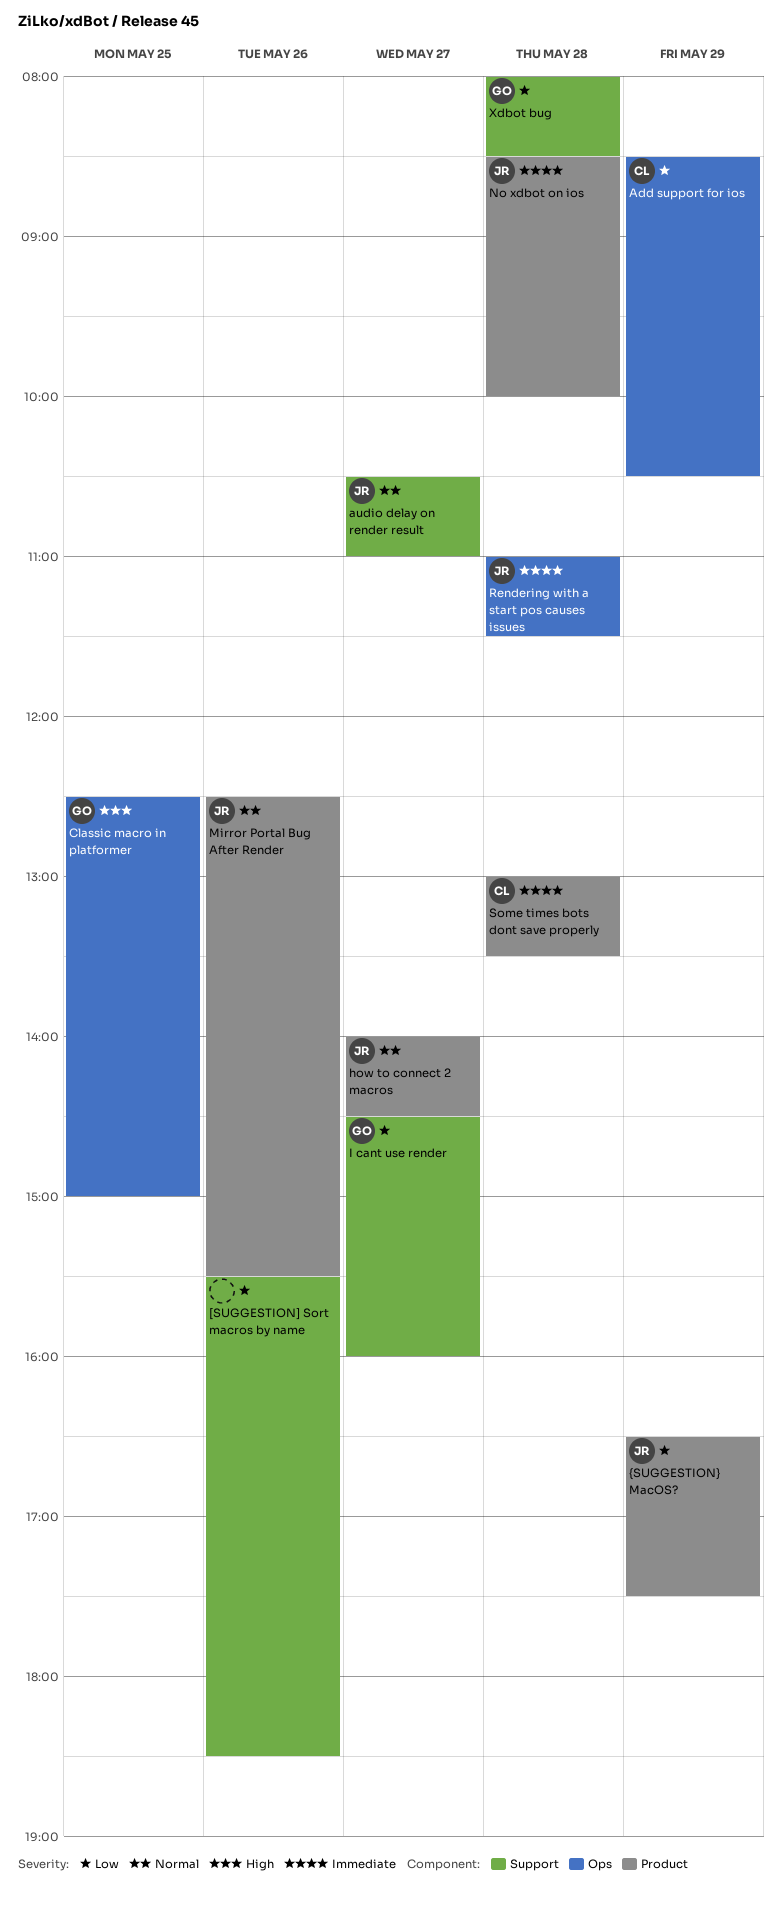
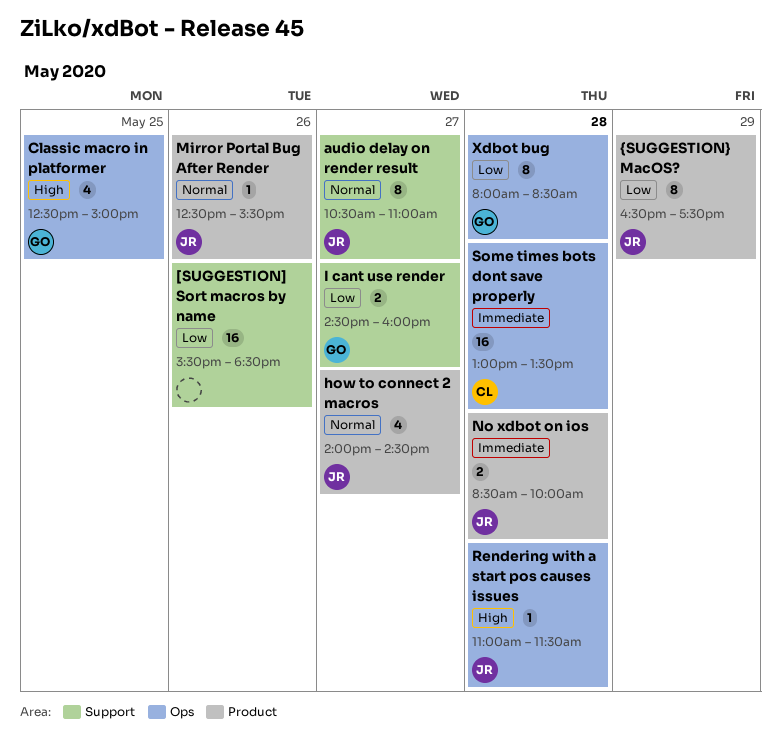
Add support for ios: present -> none
Rendering with a start pos causes issues, priority: Immediate -> High
Some times bots dont save properly, label: Product -> Ops
Xdbot bug, label: Support -> Ops

